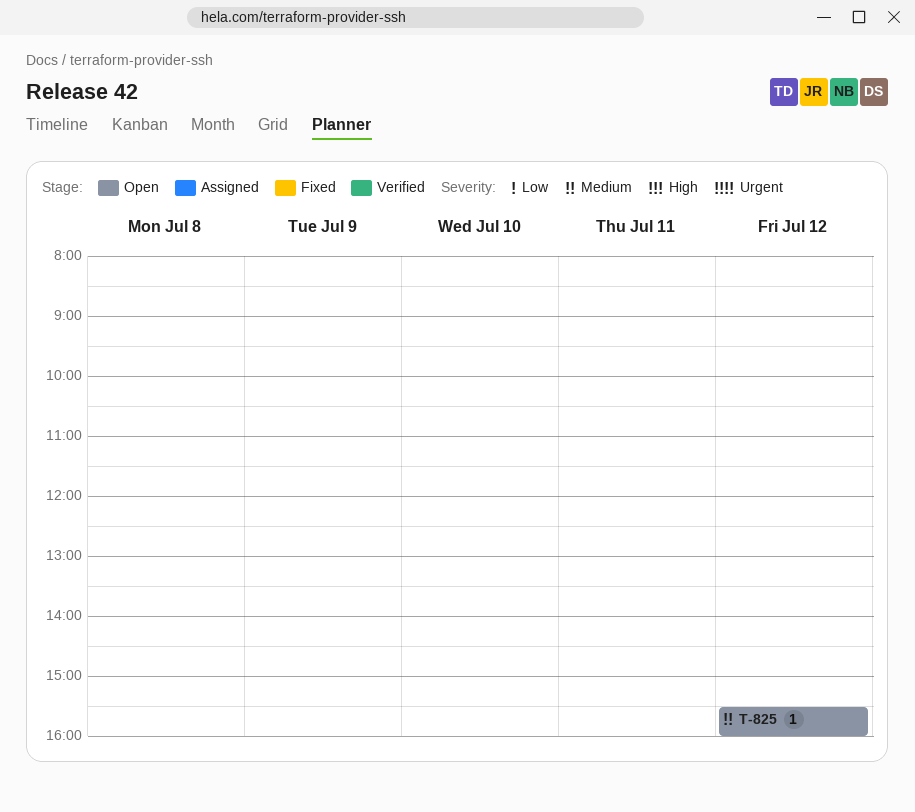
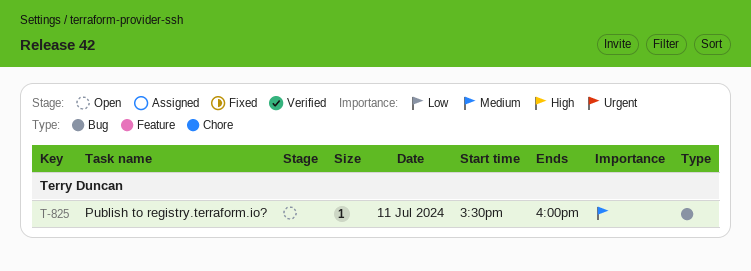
T-825, day: Jul 12 -> Jul 11

